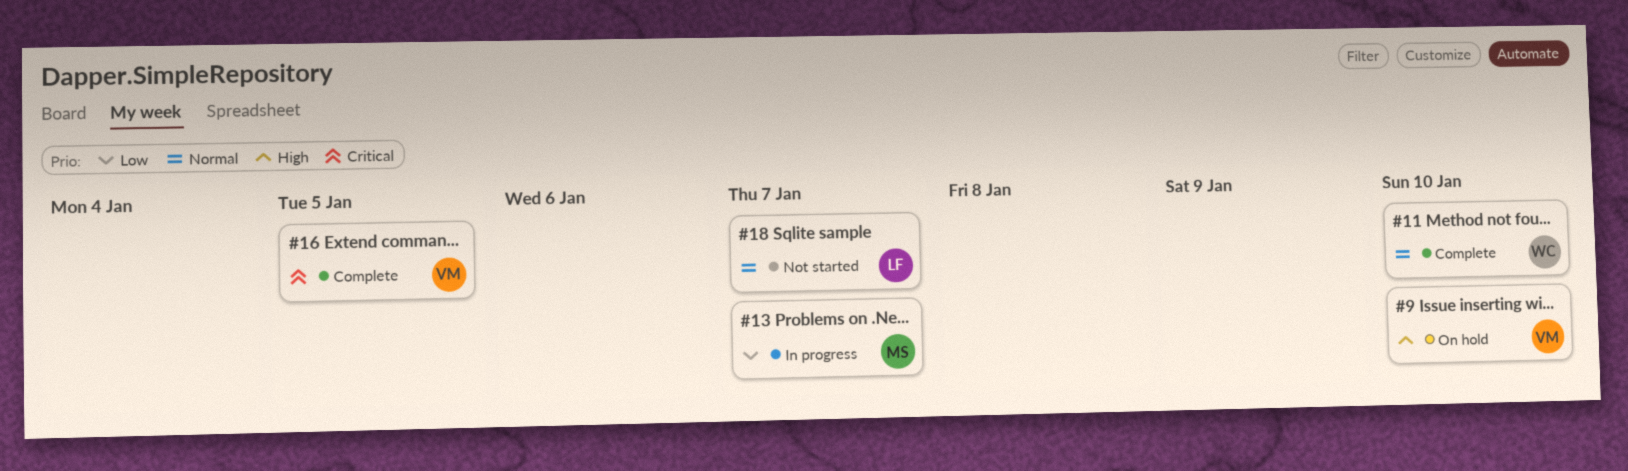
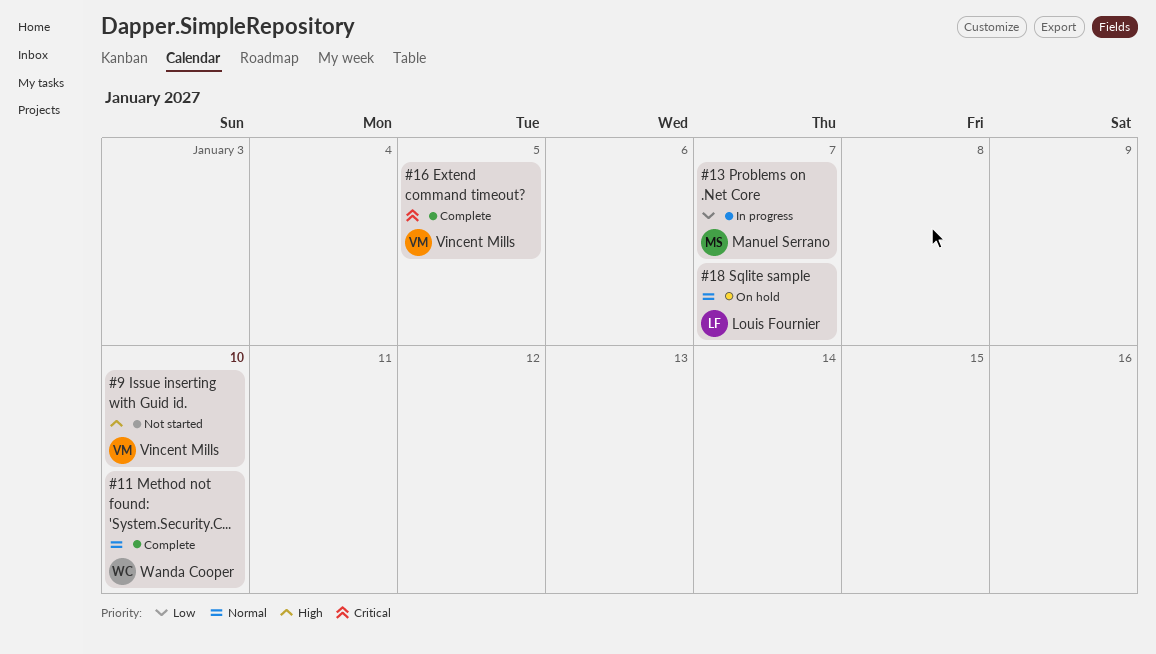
#9, status: On hold -> Not started
#18, status: Not started -> On hold

